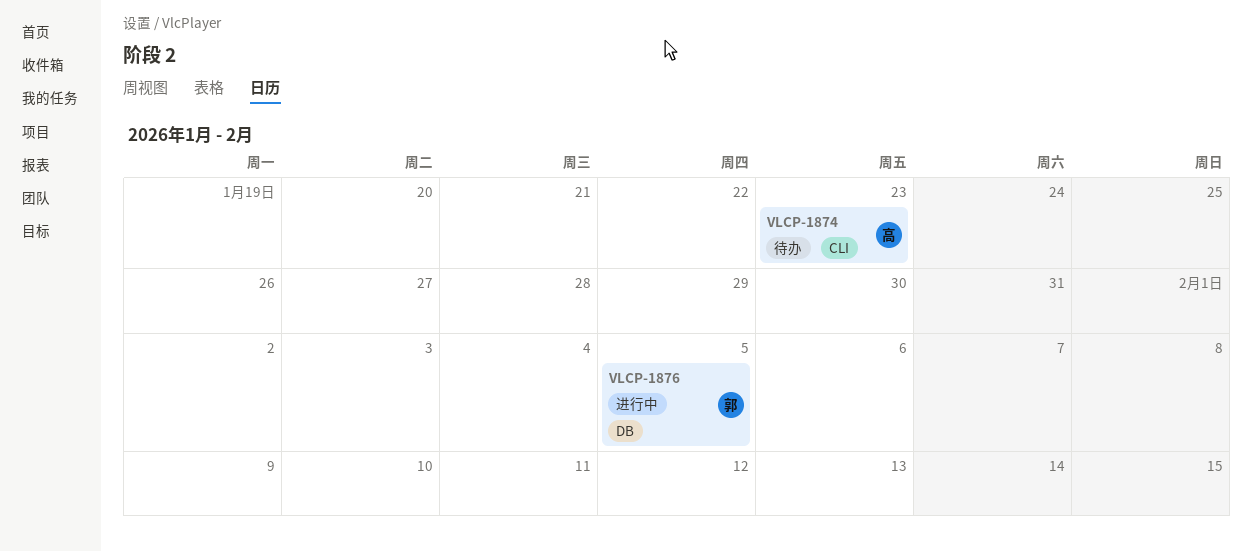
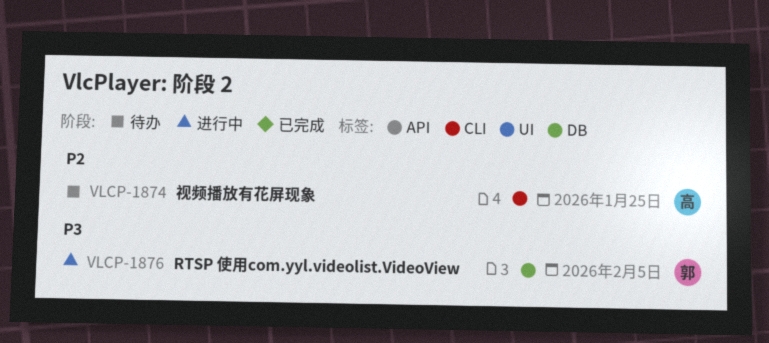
VLCP-1874, due: Jan 23 -> Jan 25

